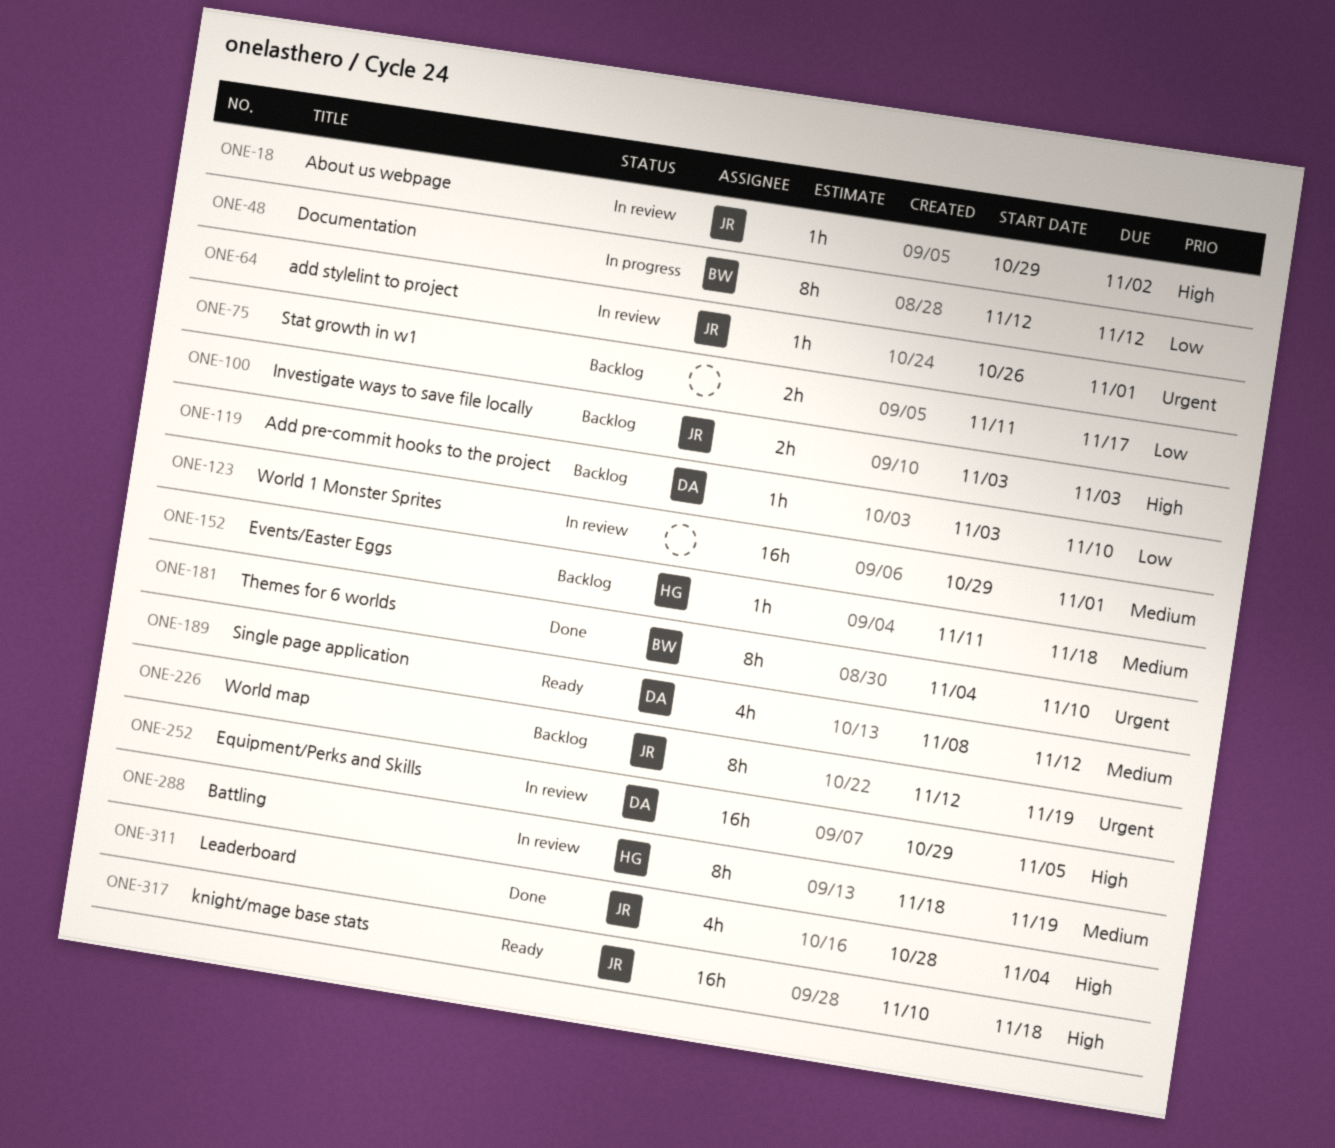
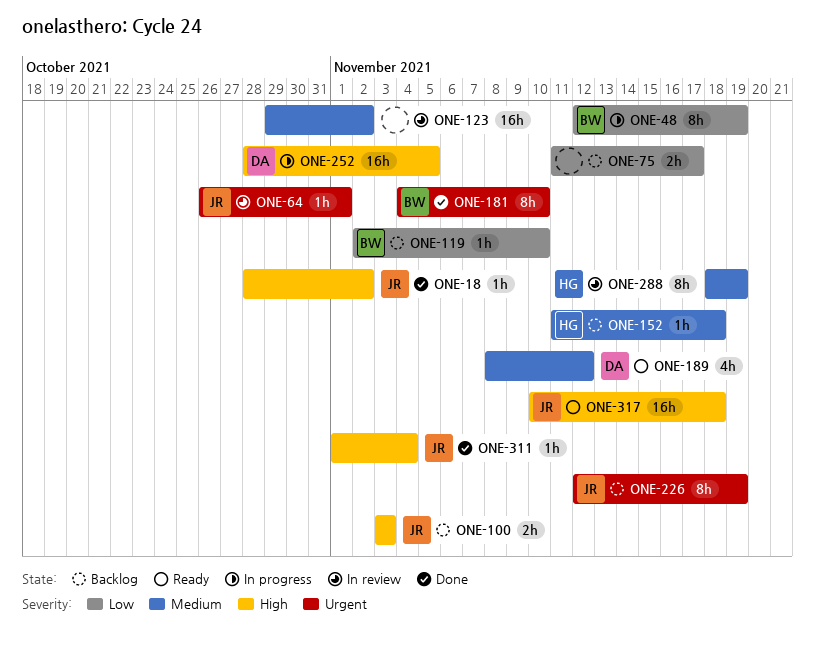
ONE-18, status: In review -> Done
ONE-18, start: Oct 29 -> Oct 28
ONE-48, due: Nov 12 -> Nov 19
ONE-119, owner: DA -> BW
ONE-119, start: Nov 3 -> Nov 2
ONE-123, due: Nov 1 -> Nov 2
ONE-252, status: In review -> In progress
ONE-252, start: Oct 29 -> Oct 28
ONE-311, estimate: 4h -> 1h
ONE-311, start: Oct 28 -> Nov 1

